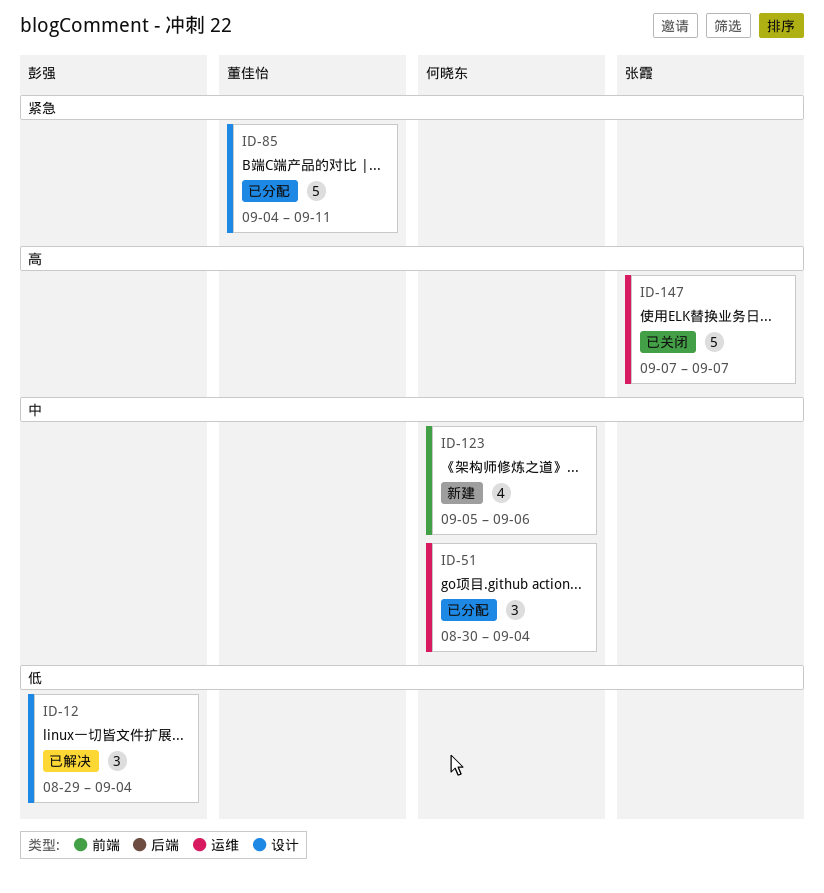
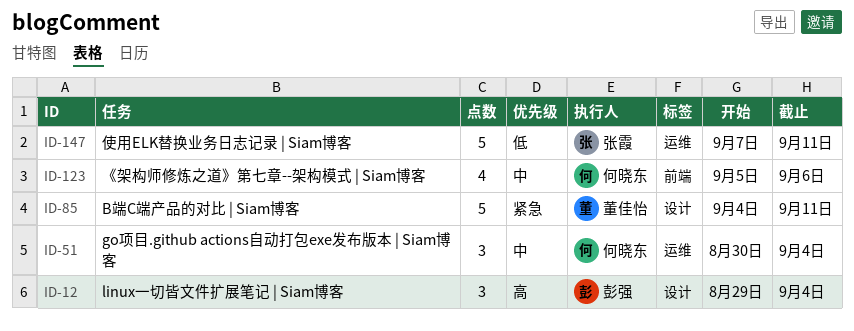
ID-12, priority: 低 -> 高
ID-147, priority: 高 -> 低
ID-147, due: Sep 7 -> Sep 11

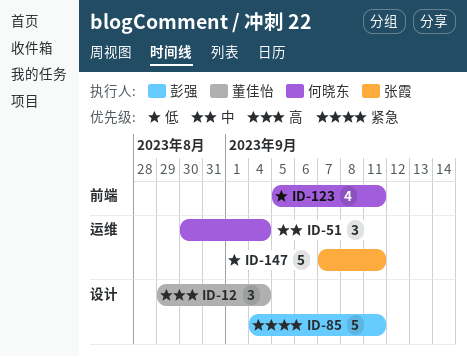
ID-12, owner: 彭强 -> 董佳怡
ID-85, owner: 董佳怡 -> 彭强
ID-123, priority: 中 -> 低
ID-123, due: Sep 6 -> Sep 11

